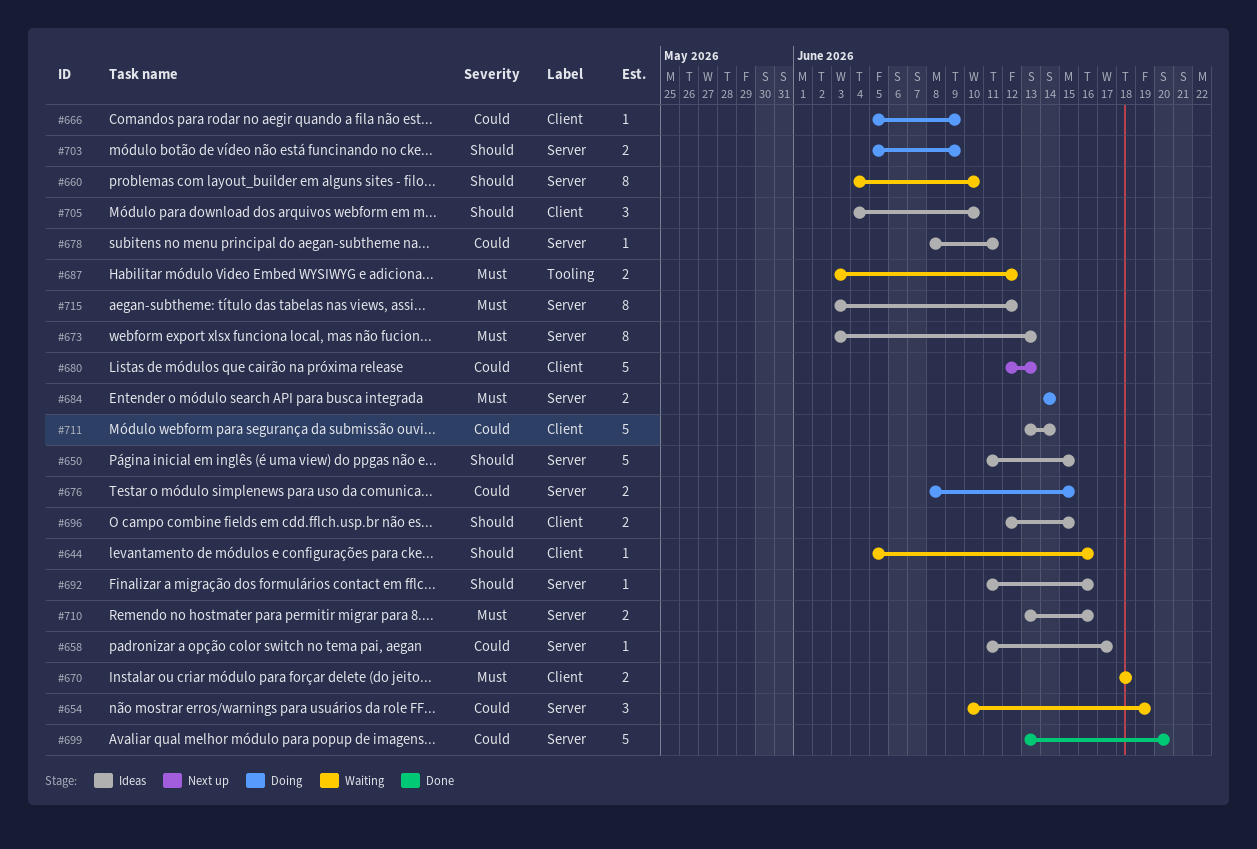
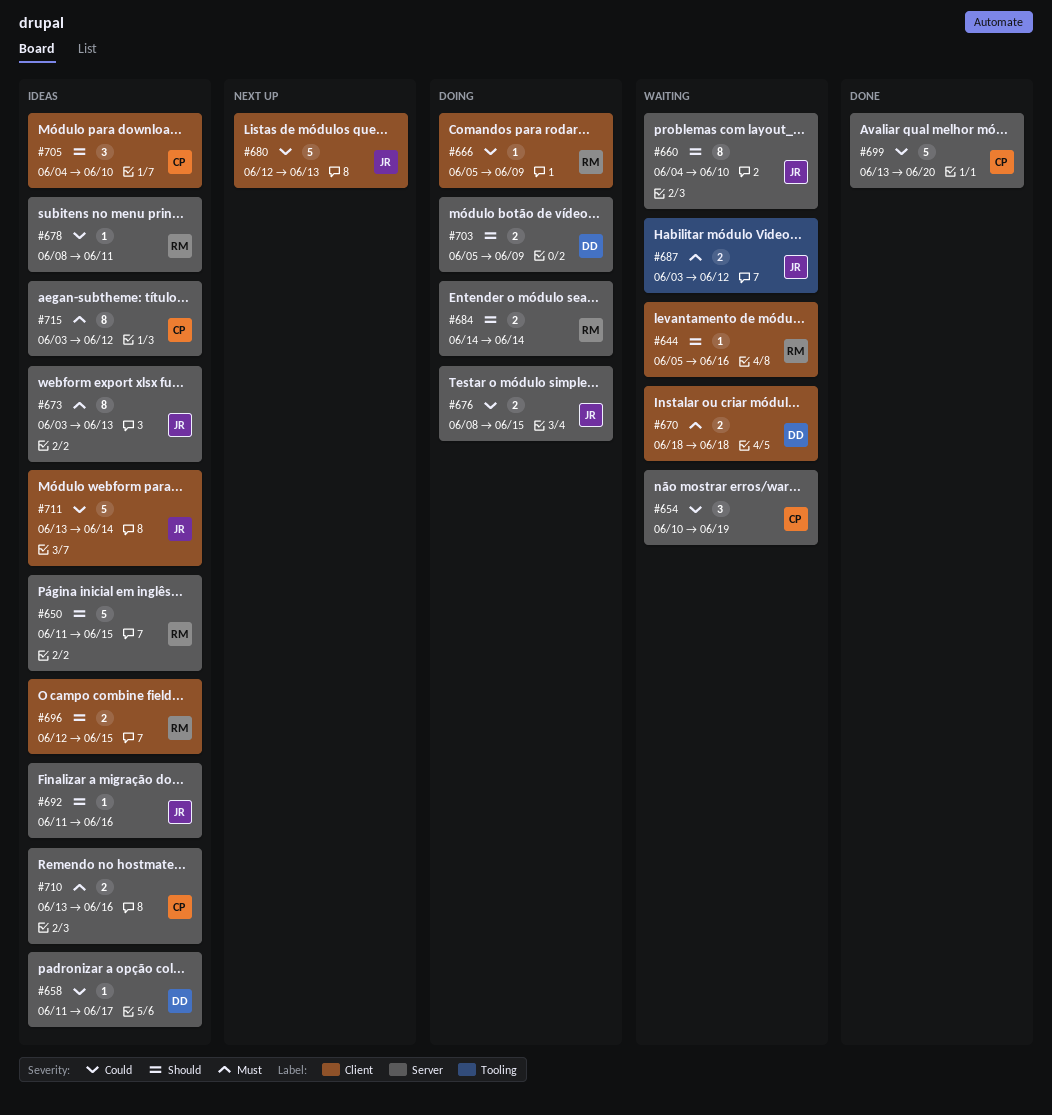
#684, priority: Must -> Should

